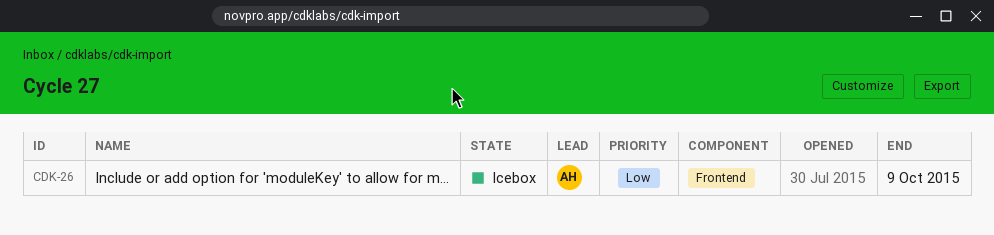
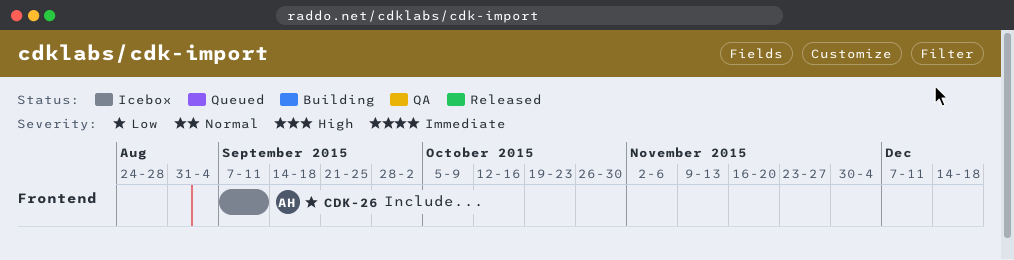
CDK-26, due: Oct 9 -> Sep 11

